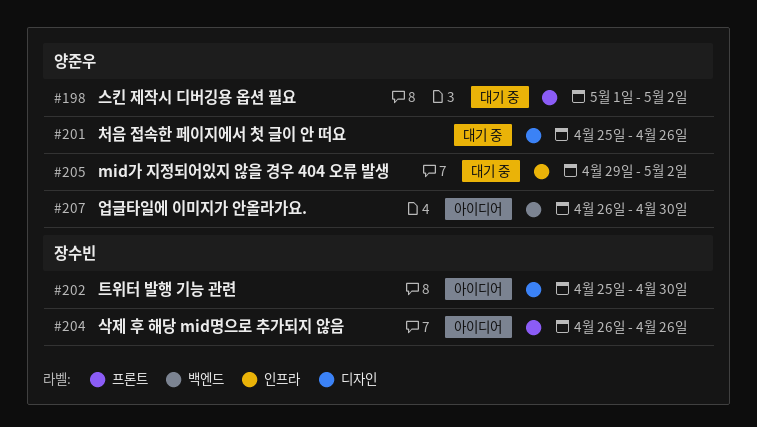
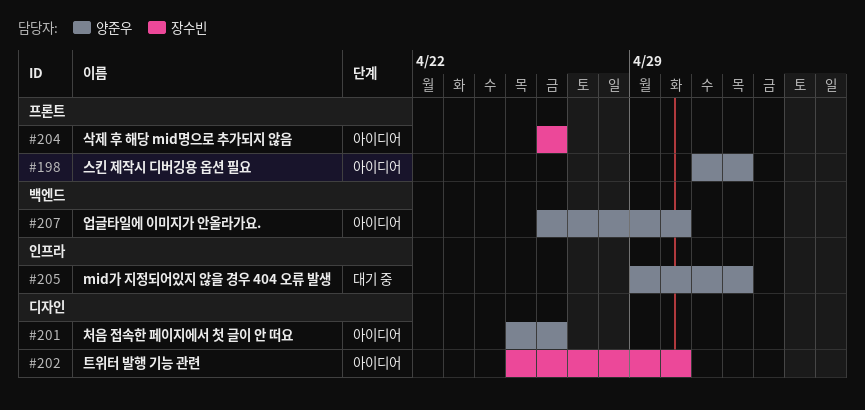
#198, status: 대기 중 -> 아이디어
#201, status: 대기 중 -> 아이디어

